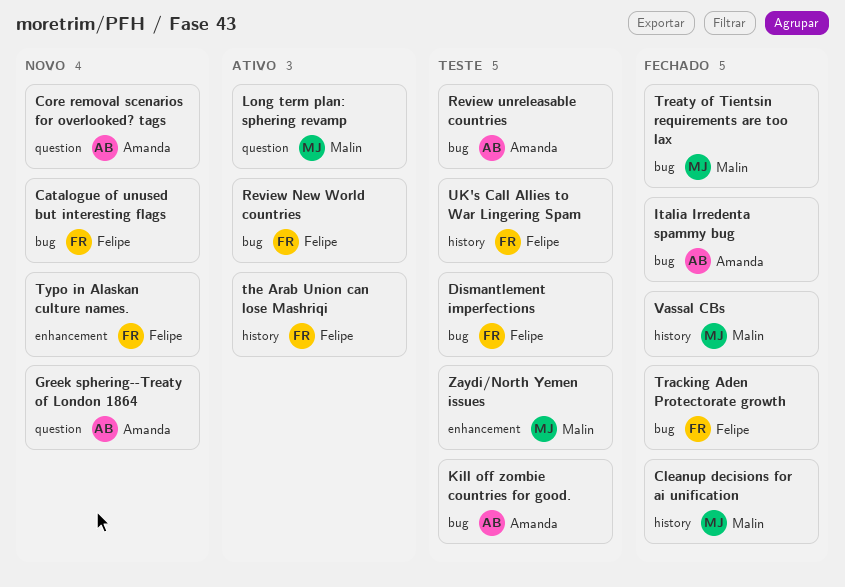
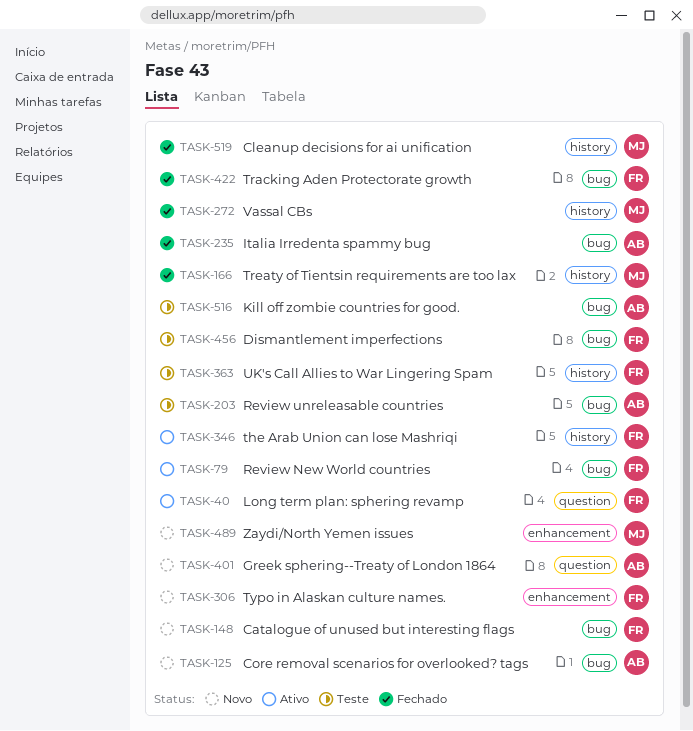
Core removal scenarios for overlooked? tags, label: question -> bug
Long term plan: sphering revamp, owner: Malin -> Felipe
Treaty of Tientsin requirements are too lax, label: bug -> history
Zaydi/North Yemen issues, status: Teste -> Novo

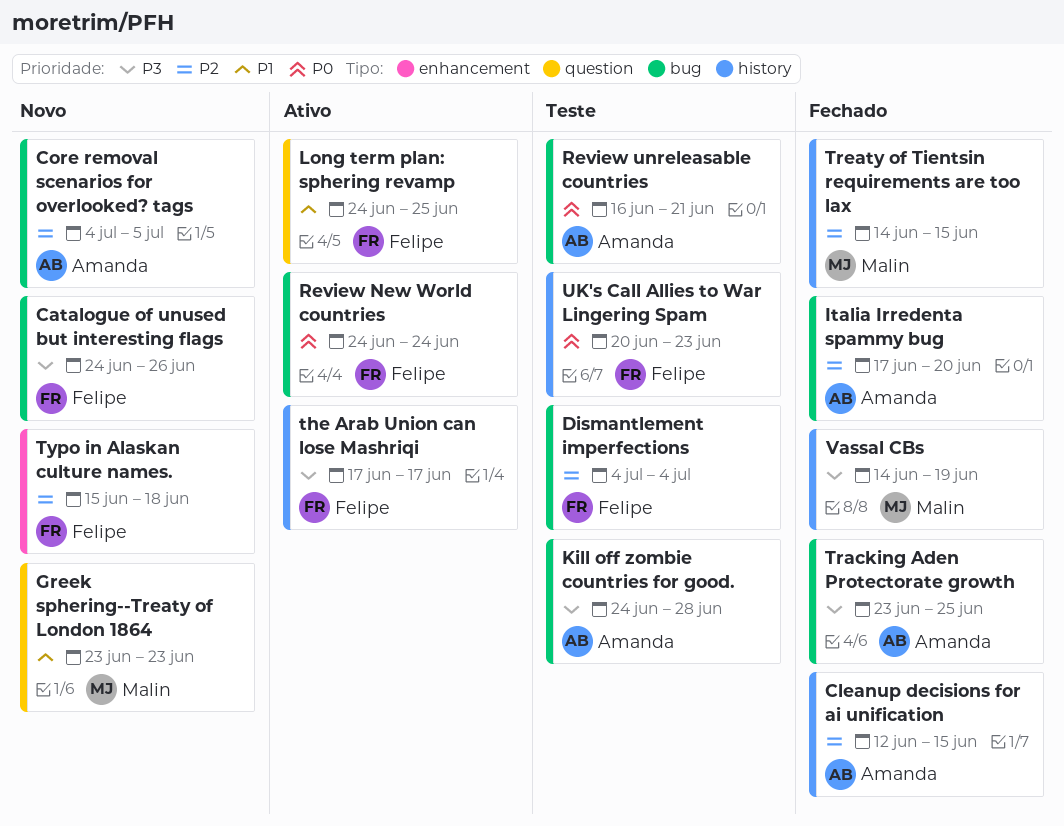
Cleanup decisions for ai unification, owner: Malin -> Amanda
Greek sphering--Treaty of London 1864, owner: Amanda -> Malin
Tracking Aden Protectorate growth, owner: Felipe -> Amanda
Zaydi/North Yemen issues: present -> none

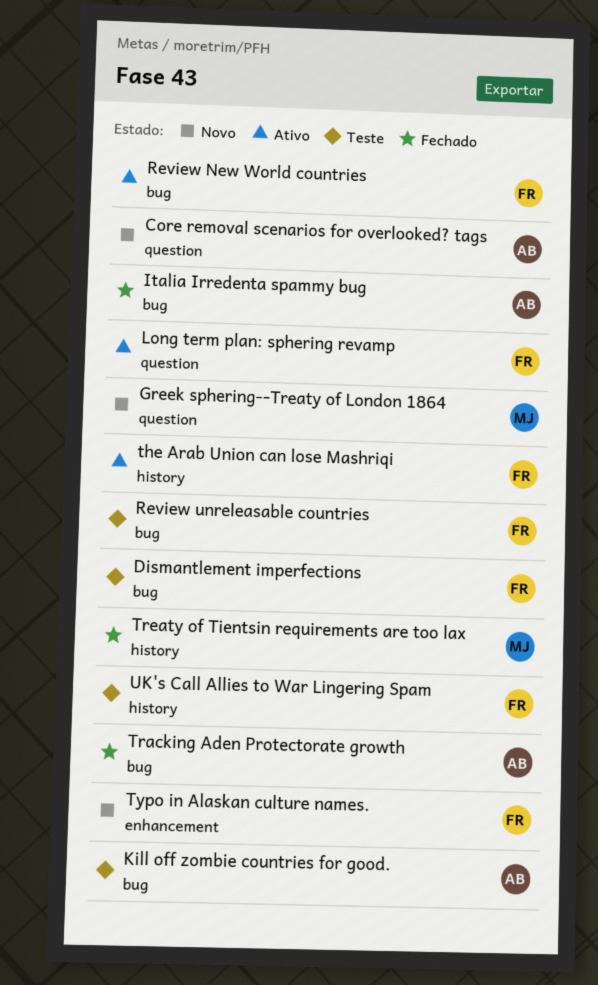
Catalogue of unused but interesting flags: present -> none
Cleanup decisions for ai unification: present -> none
Core removal scenarios for overlooked? tags, label: bug -> question
Review unreleasable countries, owner: Amanda -> Felipe
Vassal CBs: present -> none

